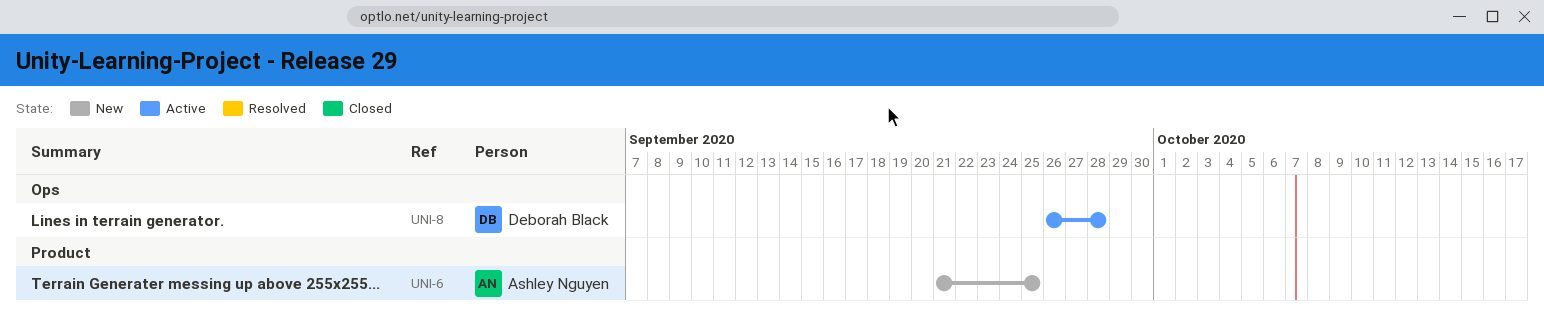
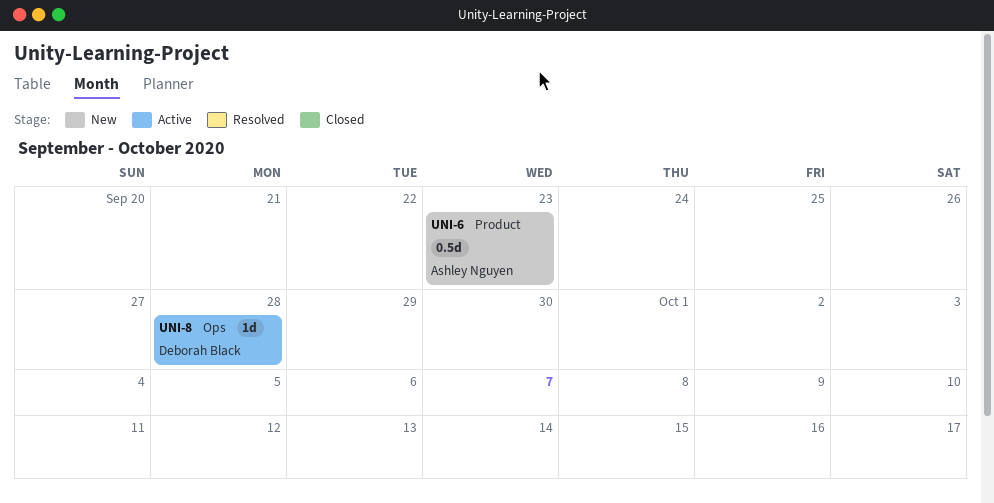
UNI-6, due: Sep 25 -> Sep 23

